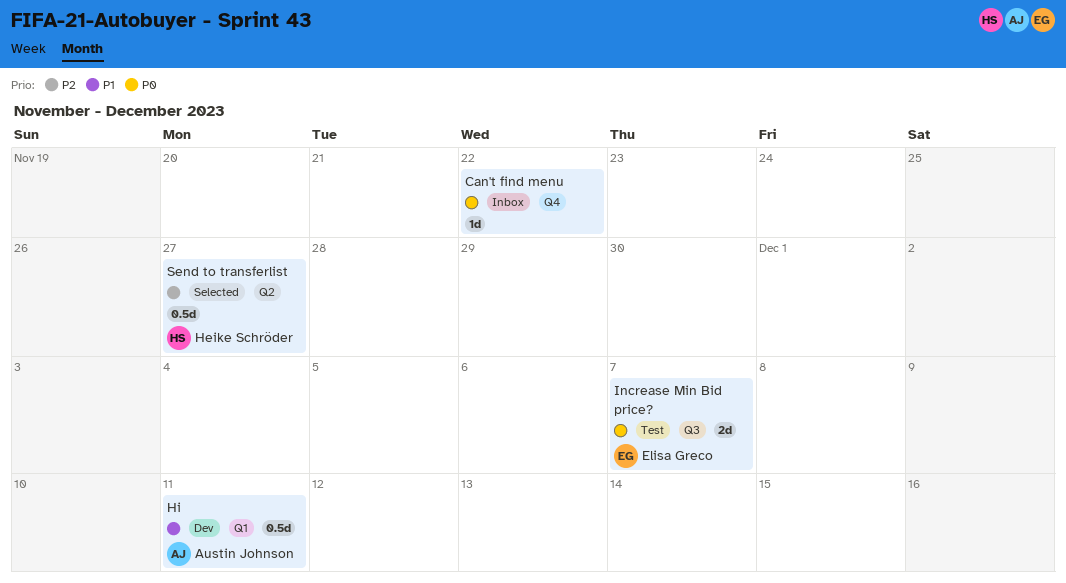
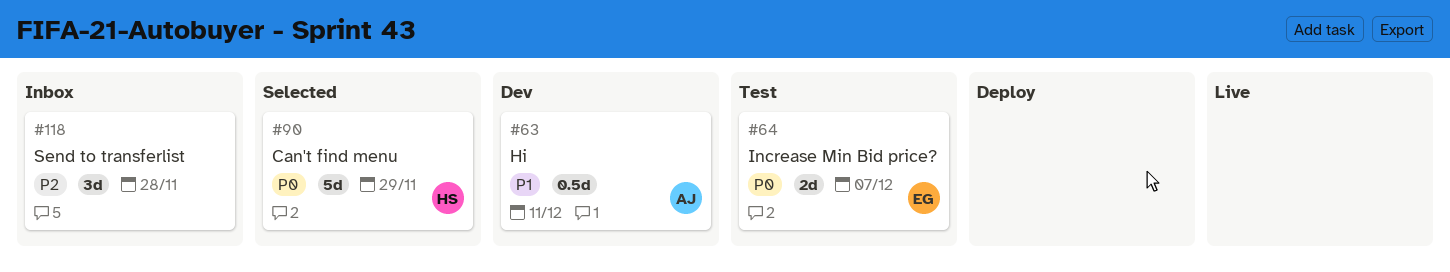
Can't find menu, status: Inbox -> Selected
Can't find menu, owner: none -> Heike Schröder
Can't find menu, estimate: 1d -> 5d
Can't find menu, due: Nov 22 -> Nov 29
Send to transferlist, status: Selected -> Inbox
Send to transferlist, owner: Heike Schröder -> none
Send to transferlist, estimate: 0.5d -> 3d
Send to transferlist, due: Nov 27 -> Nov 28

